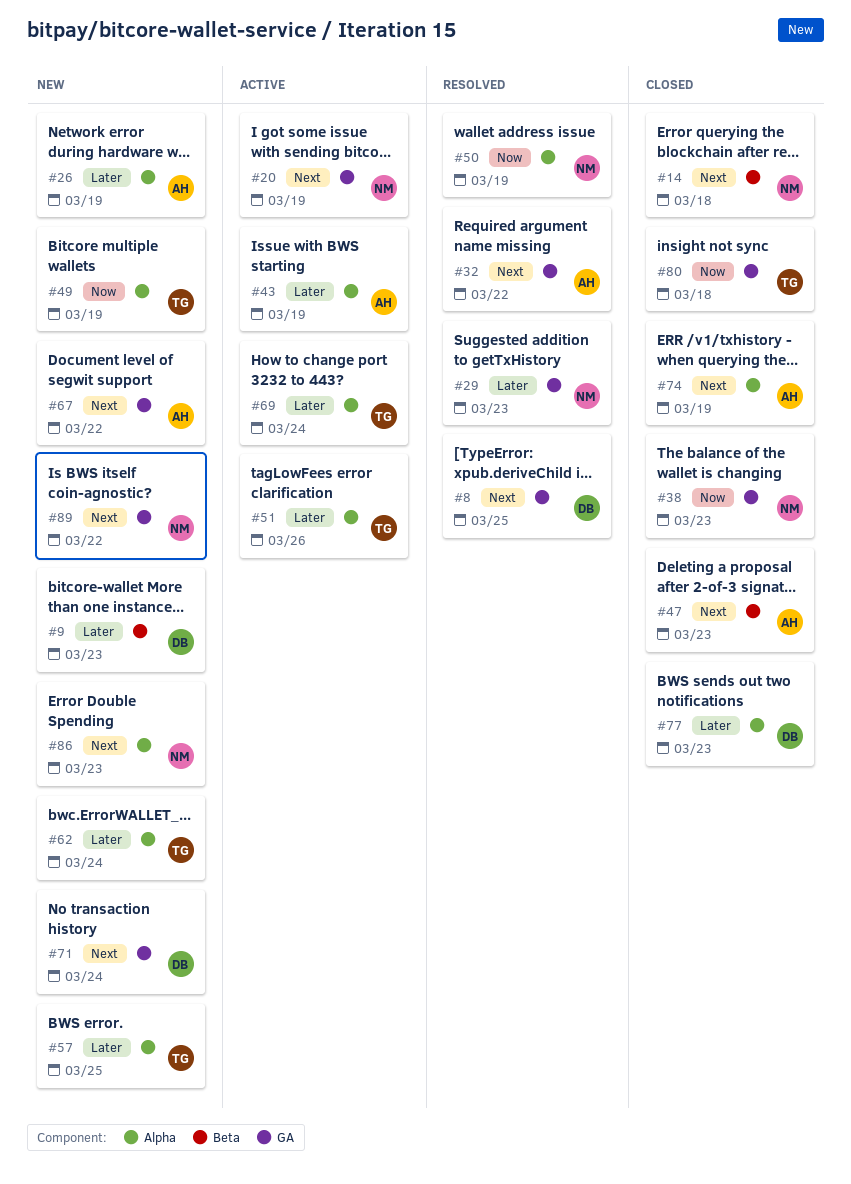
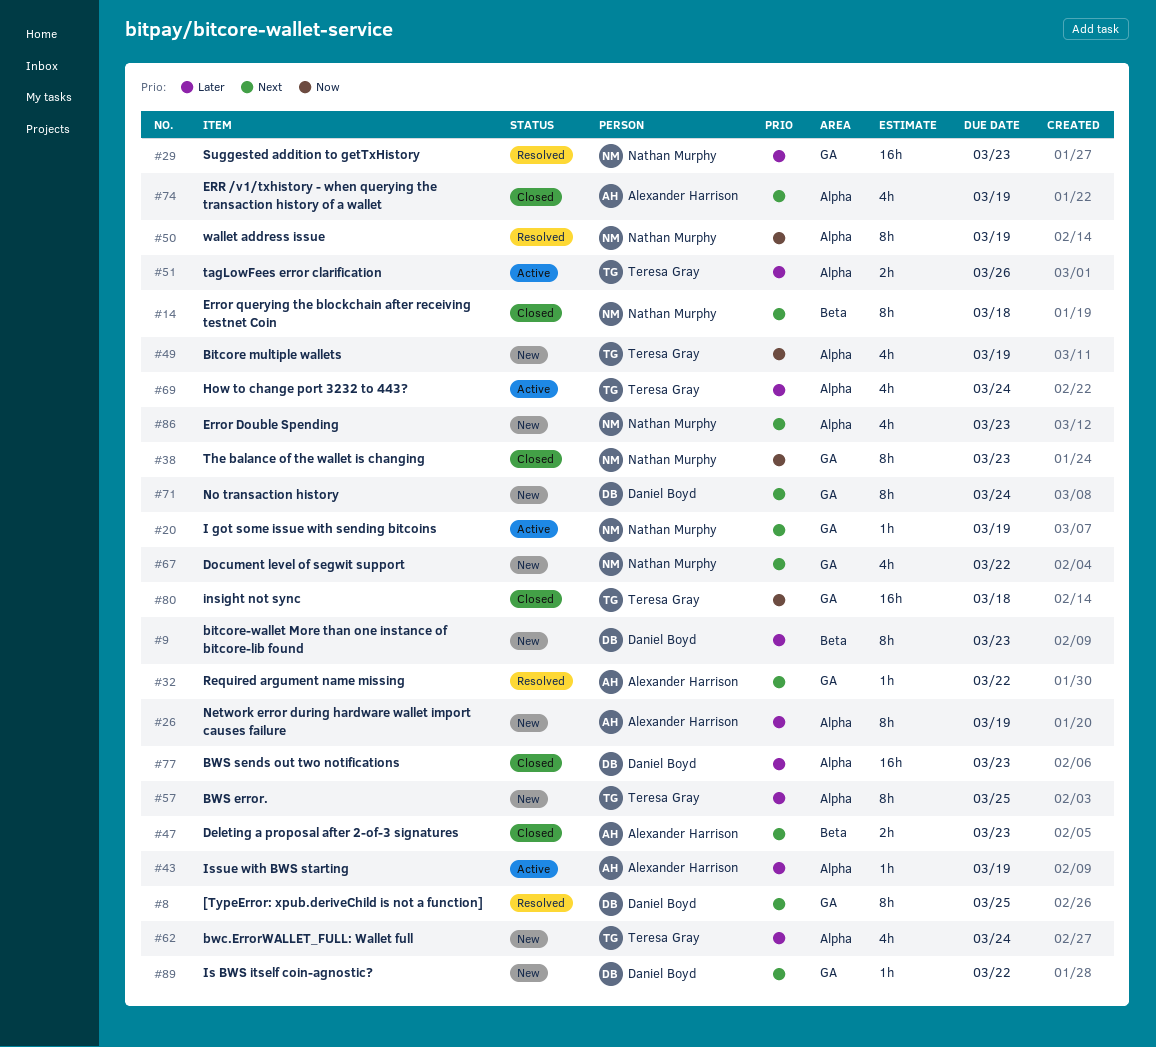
#67, owner: Alexander Harrison -> Nathan Murphy
#89, owner: Nathan Murphy -> Daniel Boyd

